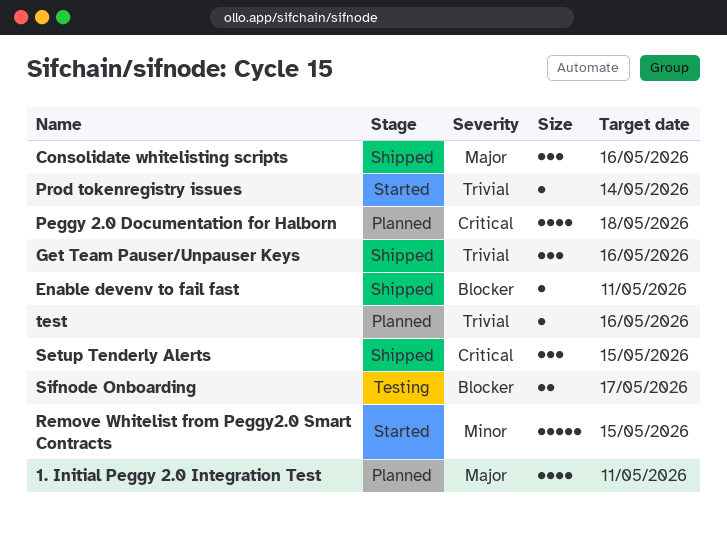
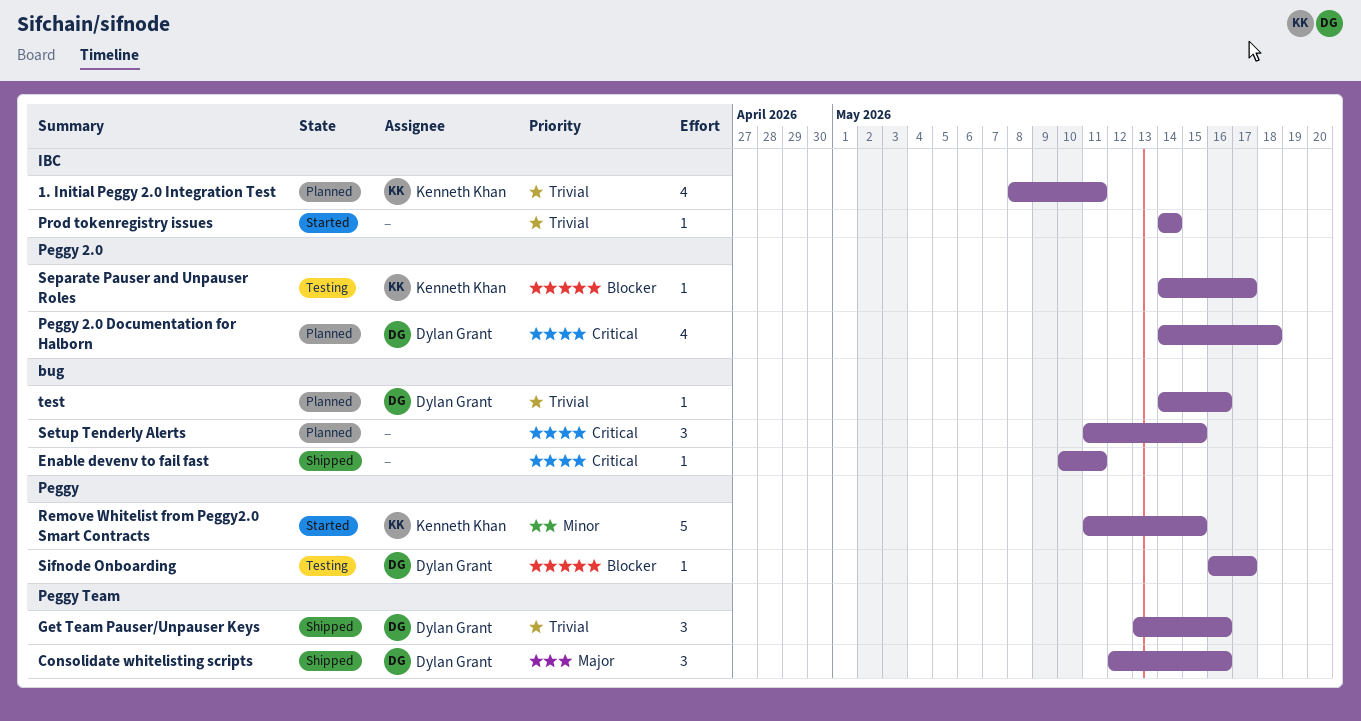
1. Initial Peggy 2.0 Integration Test, priority: Major -> Trivial
Enable devenv to fail fast, priority: Blocker -> Critical
Separate Pauser and Unpauser Roles: none -> present
Setup Tenderly Alerts, status: Shipped -> Planned
Sifnode Onboarding, estimate: 2 -> 1

